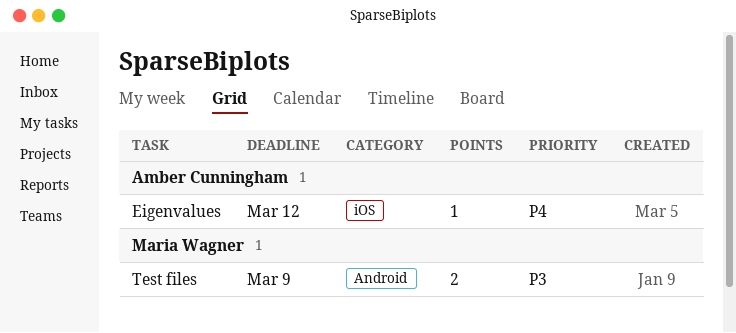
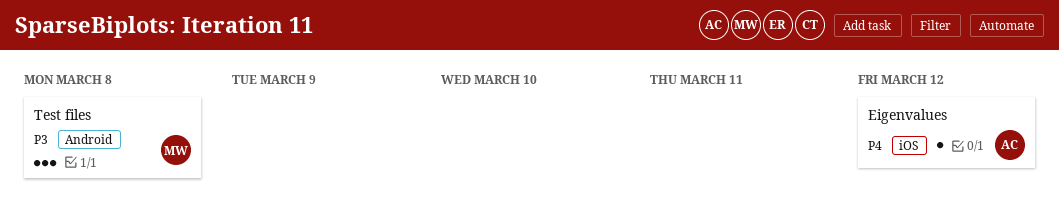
Test files, estimate: 2 -> 3
Test files, due: Mar 9 -> Mar 8

